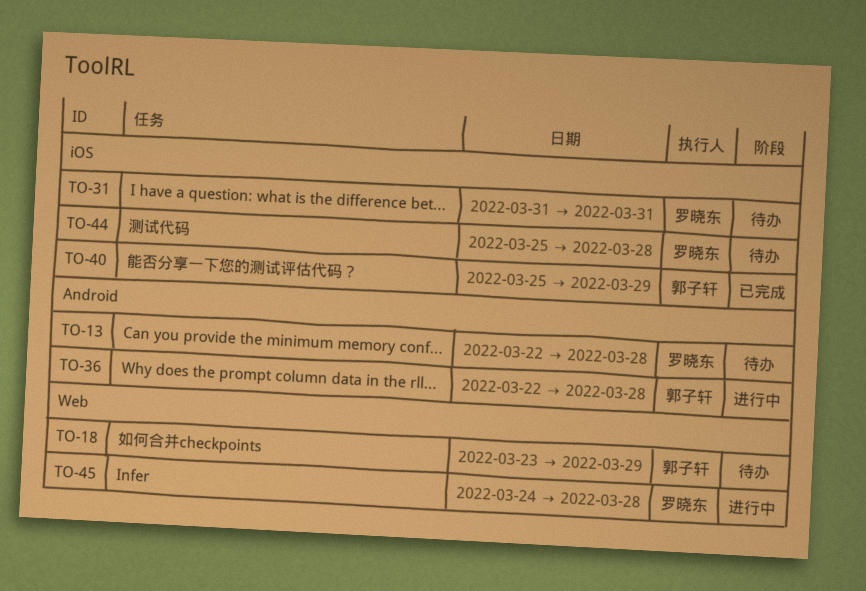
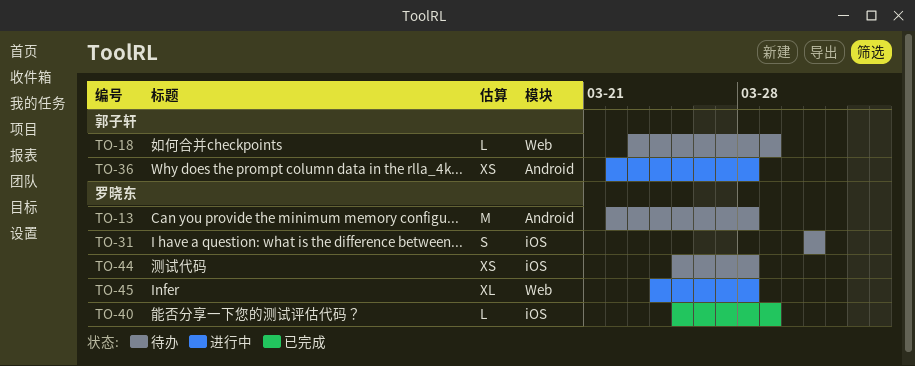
TO-40, owner: 郭子轩 -> 罗晓东

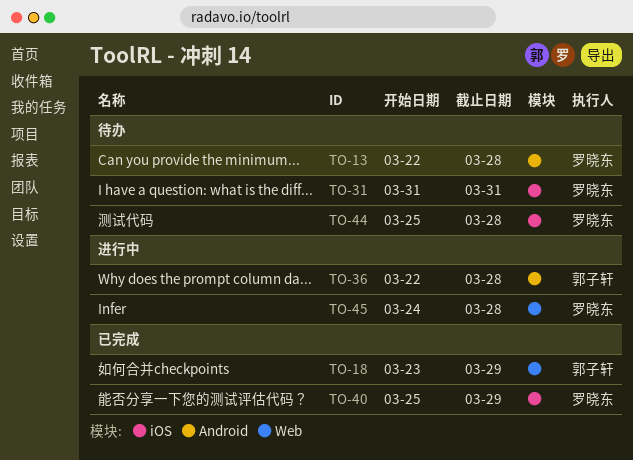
TO-18, status: 待办 -> 已完成

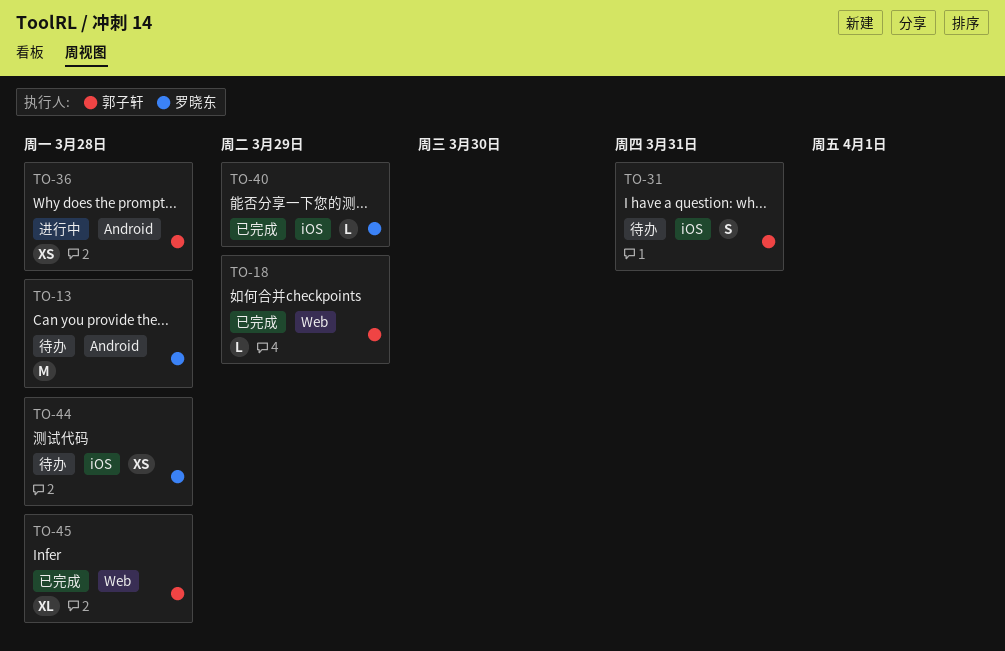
TO-31, owner: 罗晓东 -> 郭子轩
TO-45, status: 进行中 -> 已完成
TO-45, owner: 罗晓东 -> 郭子轩

